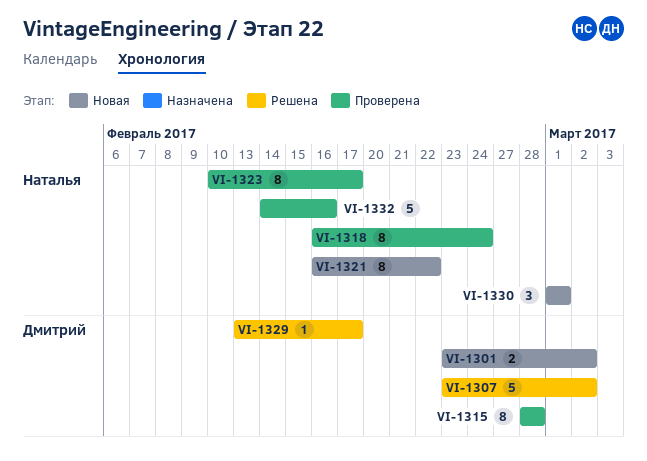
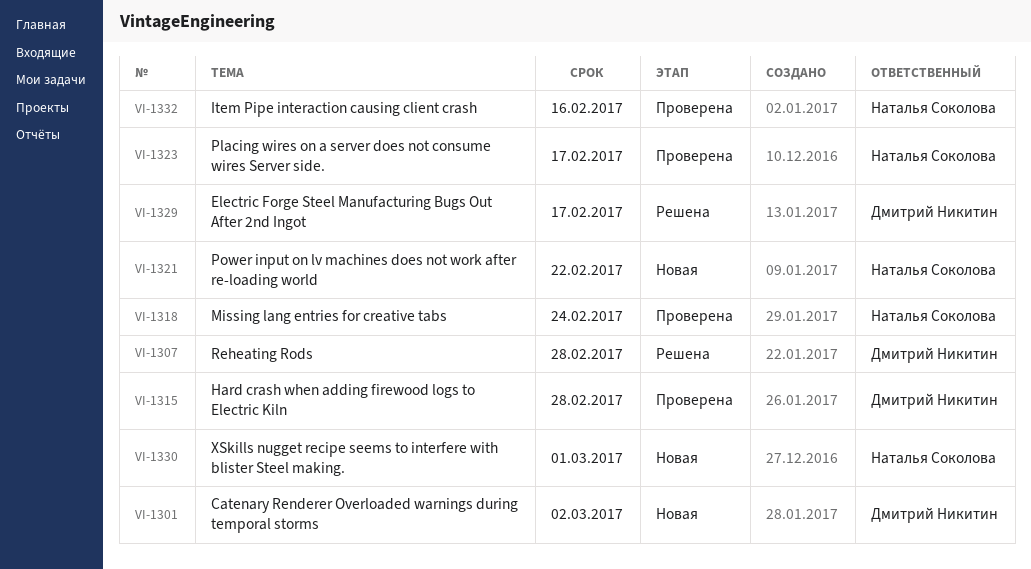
VI-1307, due: Mar 2 -> Feb 28

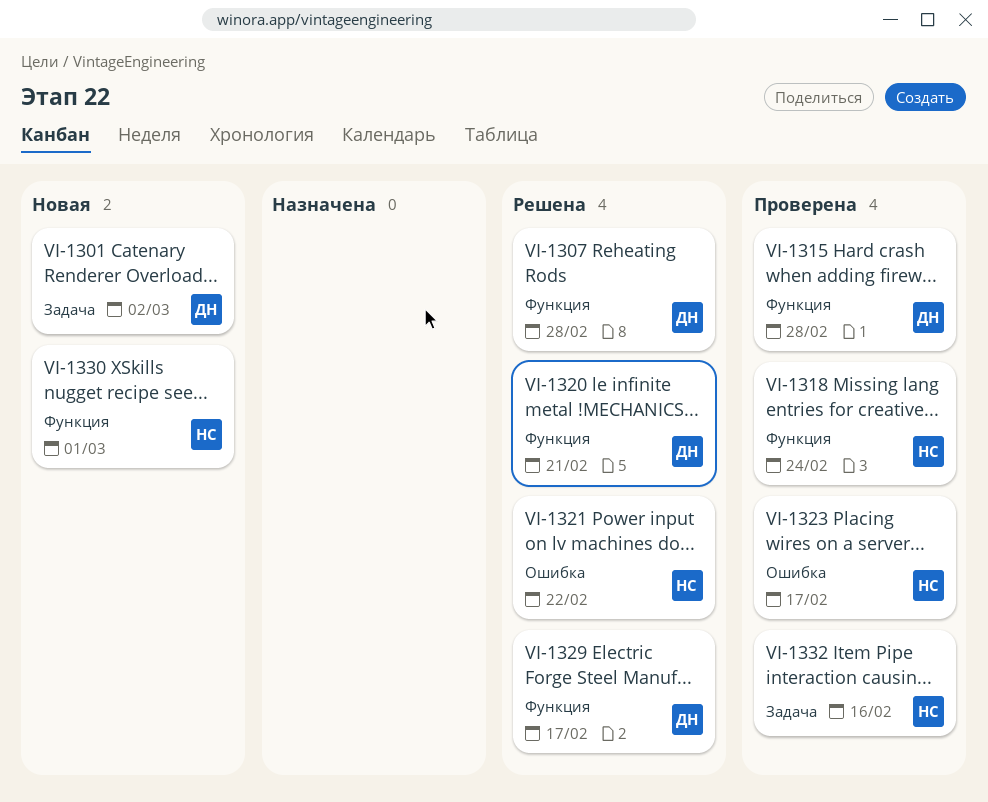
VI-1320: none -> present
VI-1321, status: Новая -> Решена

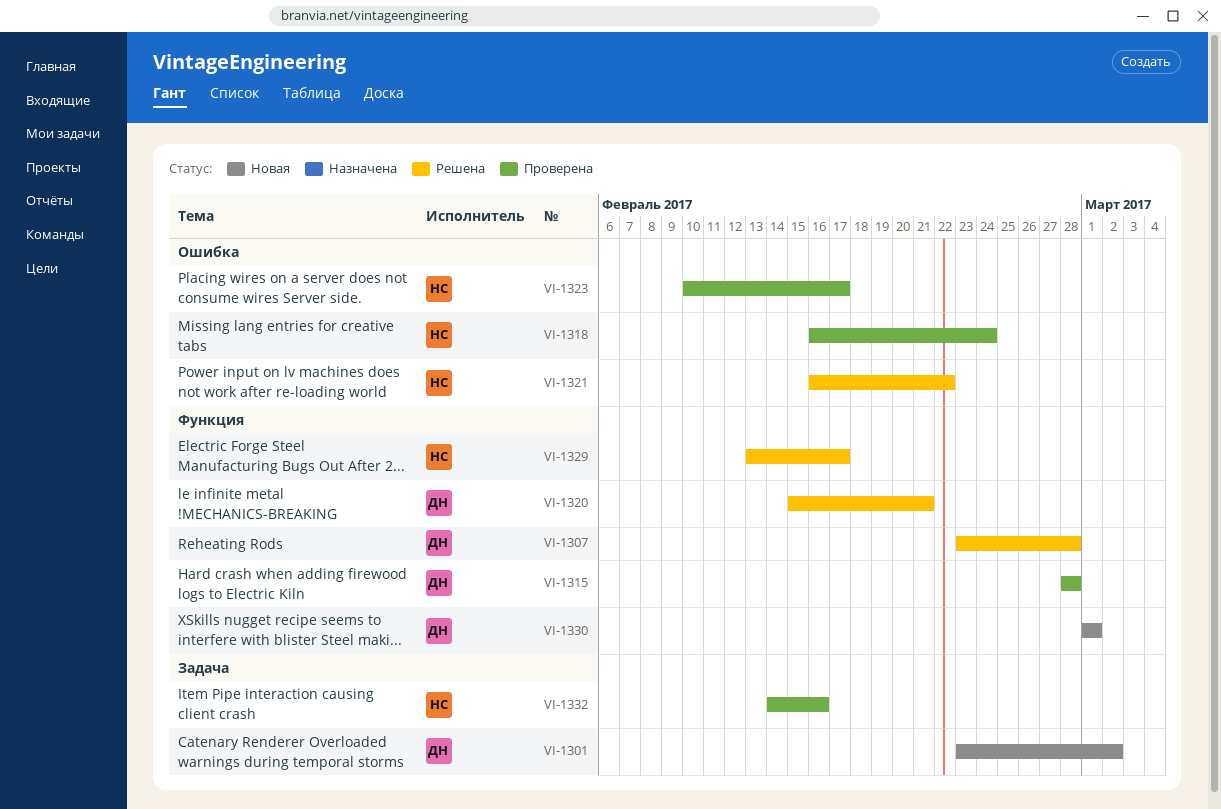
VI-1318, label: Функция -> Ошибка
VI-1329, owner: ДН -> НС
VI-1330, owner: НС -> ДН

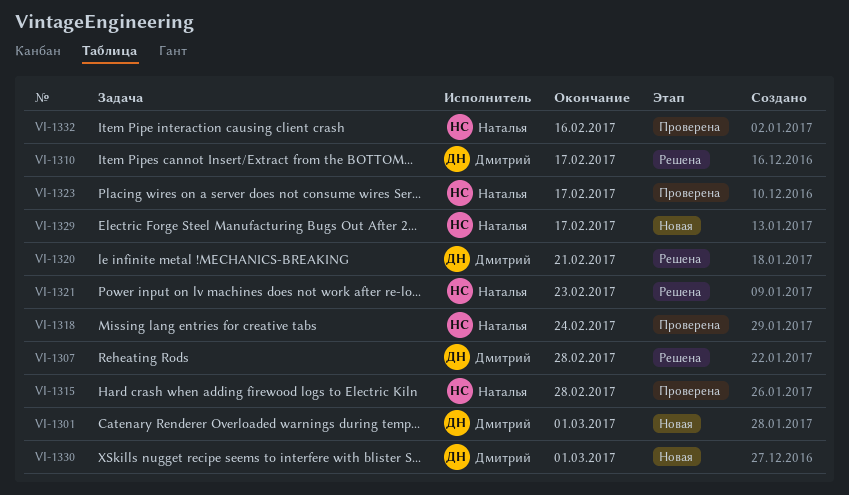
VI-1301, due: Mar 2 -> Mar 1
VI-1310: none -> present
VI-1315, owner: Дмитрий -> Наталья
VI-1321, due: Feb 22 -> Feb 23
VI-1329, status: Решена -> Новая

